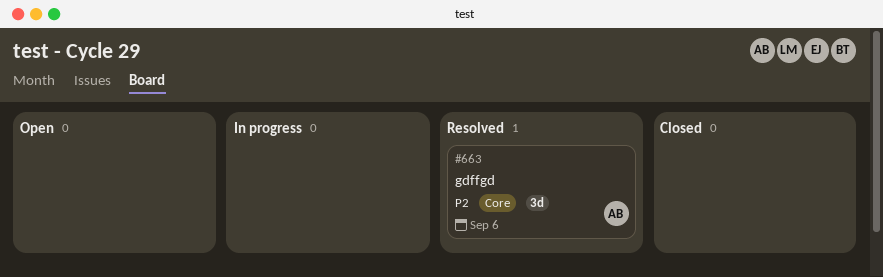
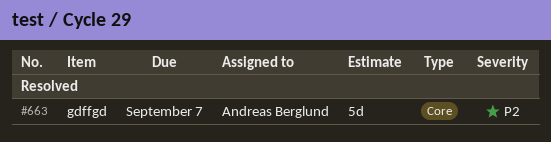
#663, estimate: 3d -> 5d
#663, due: Sep 6 -> Sep 7

